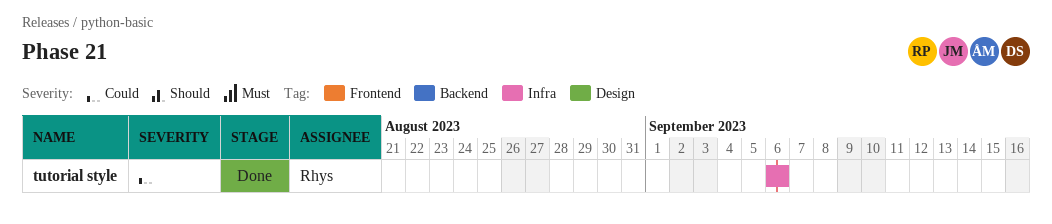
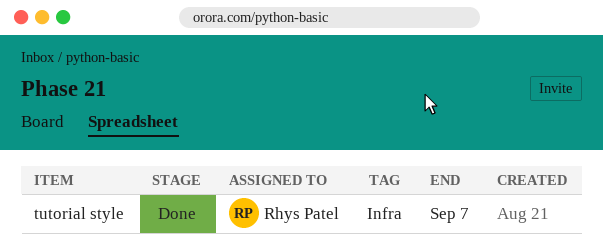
tutorial style, due: Sep 6 -> Sep 7

